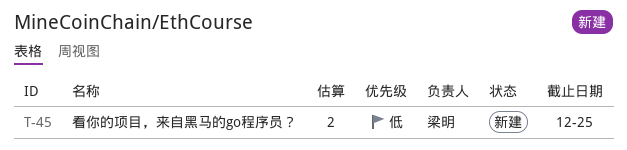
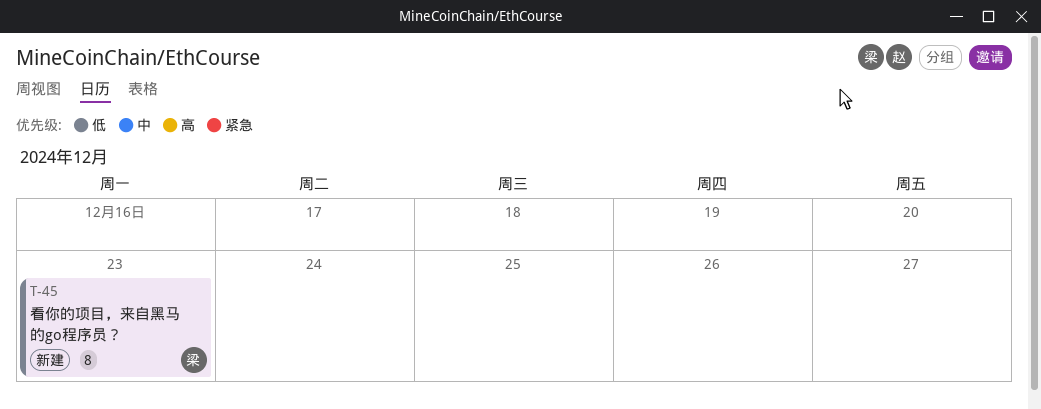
T-45, estimate: 2 -> 8
T-45, due: Dec 25 -> Dec 23

